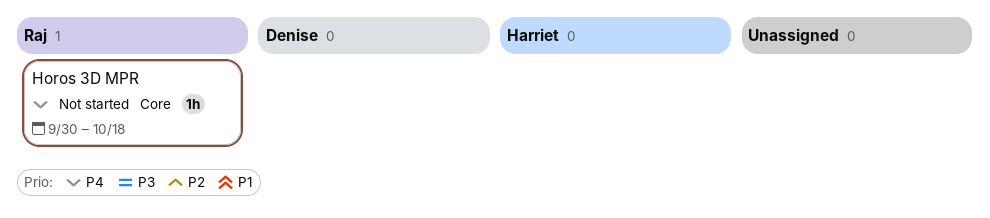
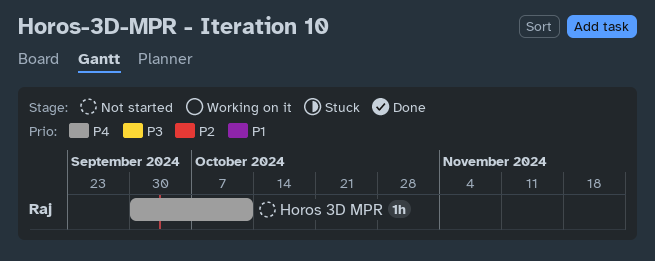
Horos 3D MPR, due: Oct 18 -> Oct 11

